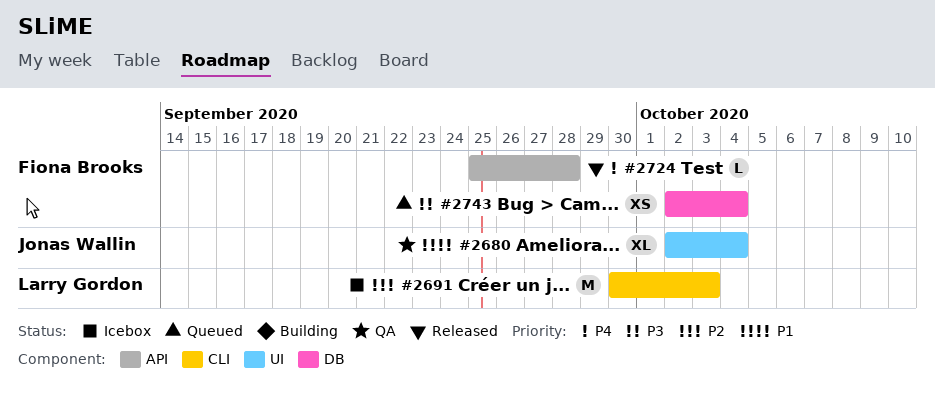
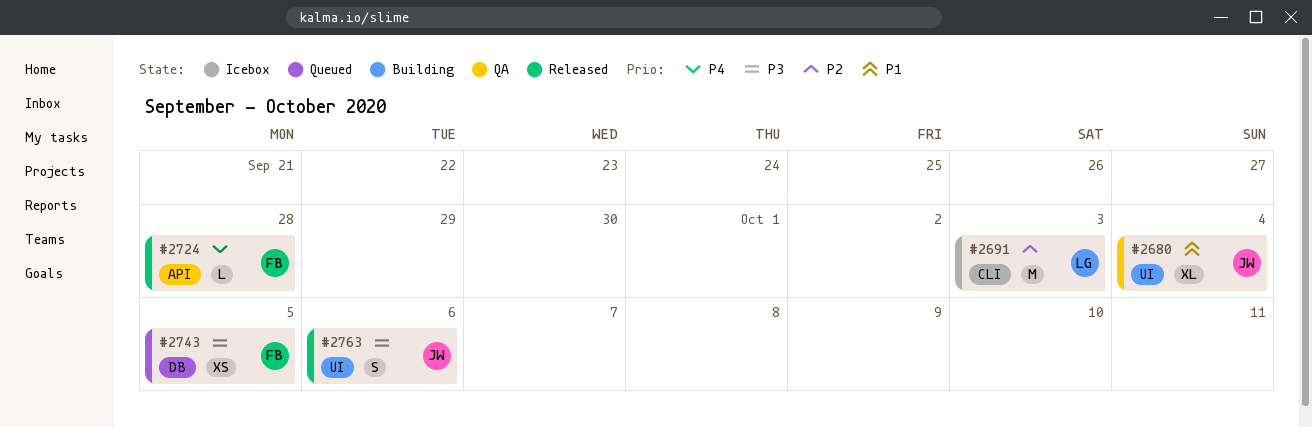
#2743, due: Oct 4 -> Oct 5
#2763: none -> present

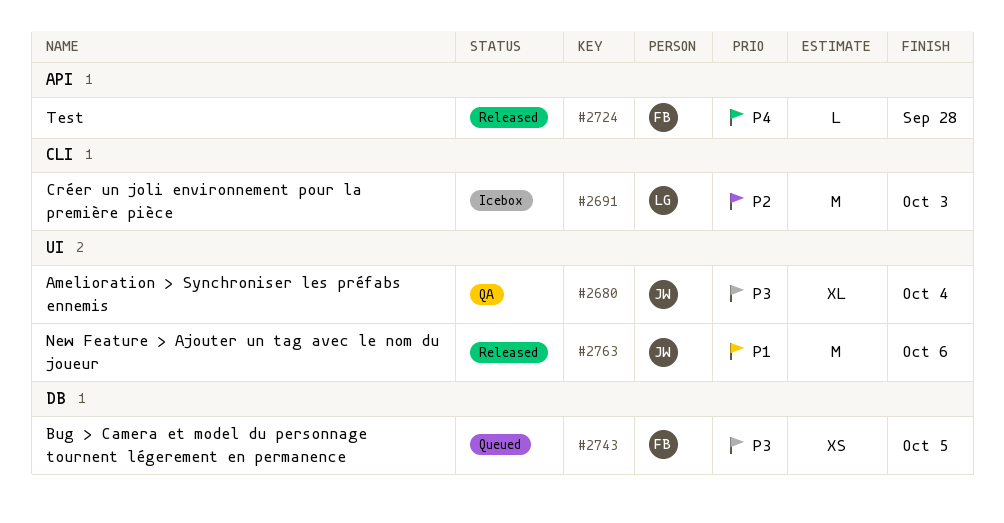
#2680, priority: P1 -> P3
#2763, priority: P3 -> P1
#2763, estimate: S -> M

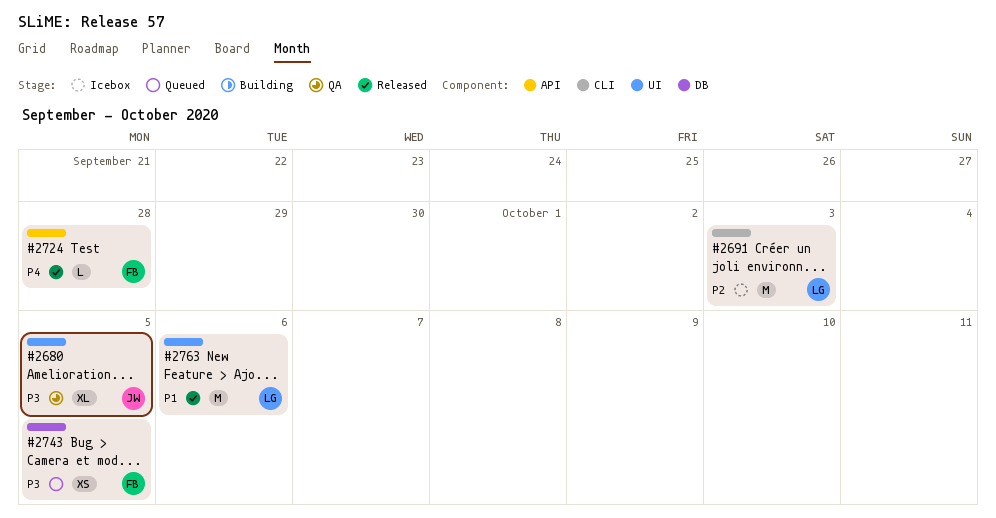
#2680, due: Oct 4 -> Oct 5
#2763, owner: JW -> LG

